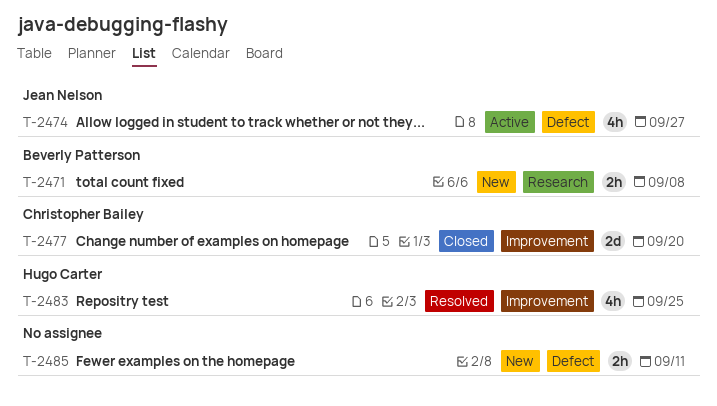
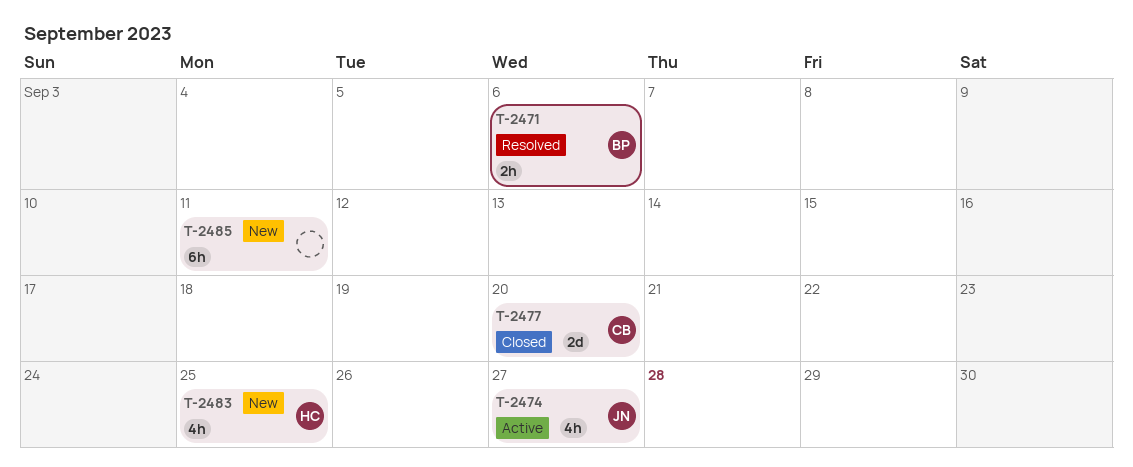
T-2471, status: New -> Resolved
T-2471, due: Sep 8 -> Sep 6
T-2483, status: Resolved -> New
T-2485, estimate: 2h -> 6h

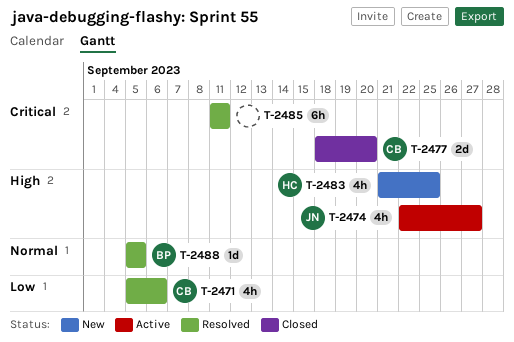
T-2471, owner: BP -> CB
T-2471, estimate: 2h -> 4h
T-2485, status: New -> Resolved
T-2488: none -> present

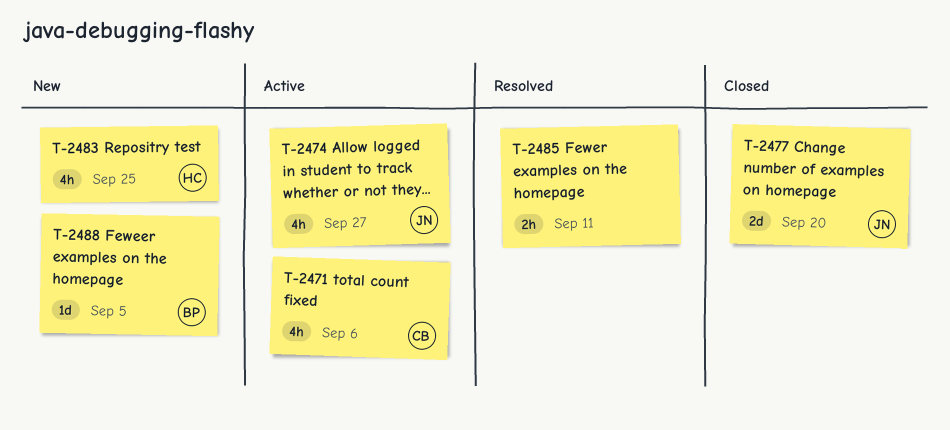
T-2471, status: Resolved -> Active
T-2477, owner: CB -> JN
T-2485, estimate: 6h -> 2h
T-2488, status: Resolved -> New

